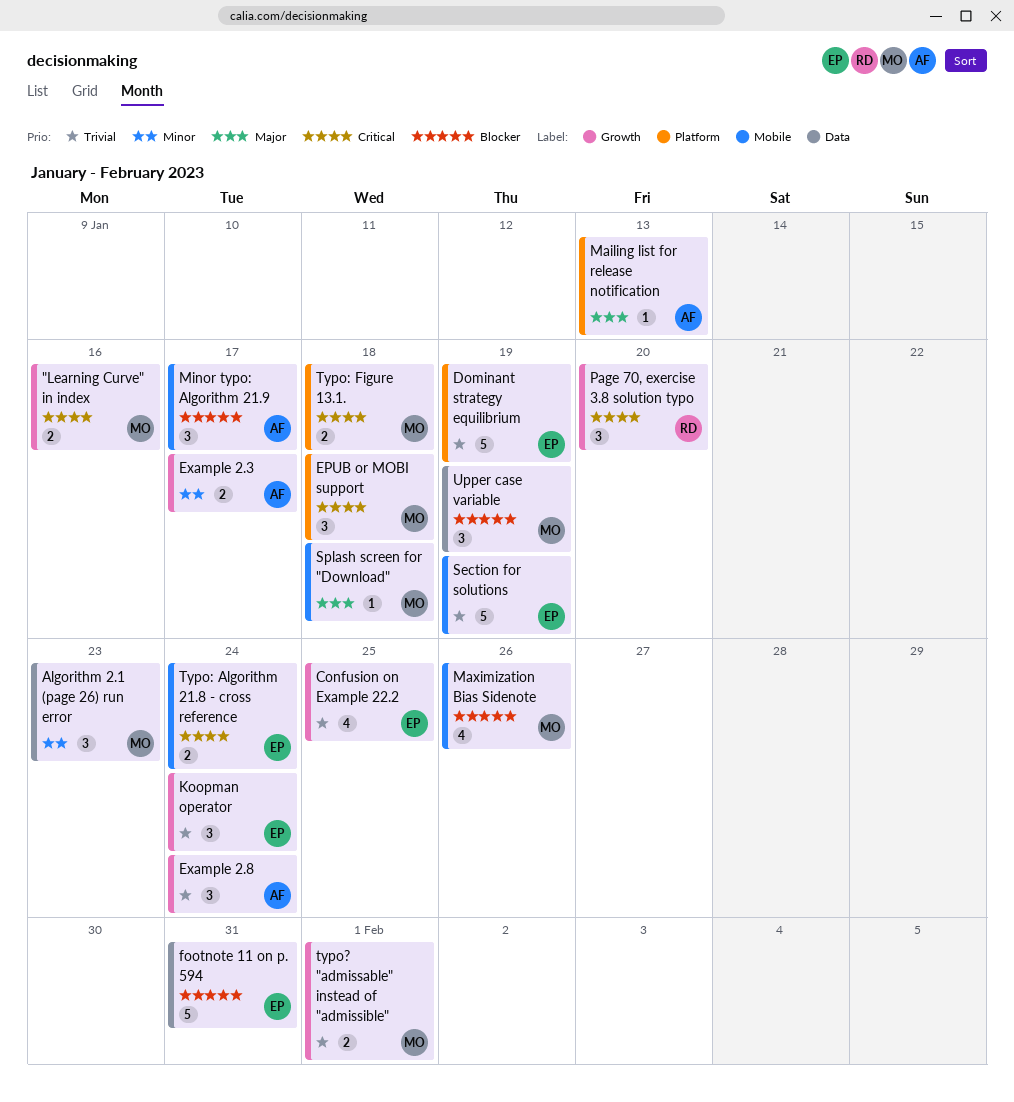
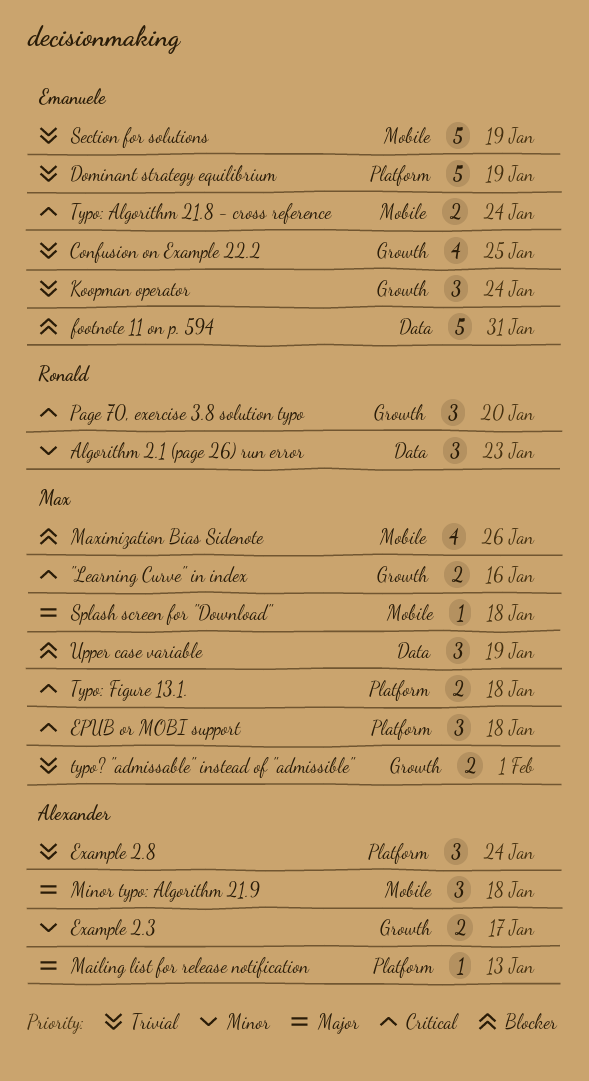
Algorithm 2.1 (page 26) run error, owner: Max -> Ronald
Example 2.8, label: Growth -> Platform
Minor typo: Algorithm 21.9, priority: Blocker -> Major
Minor typo: Algorithm 21.9, due: Jan 17 -> Jan 18

